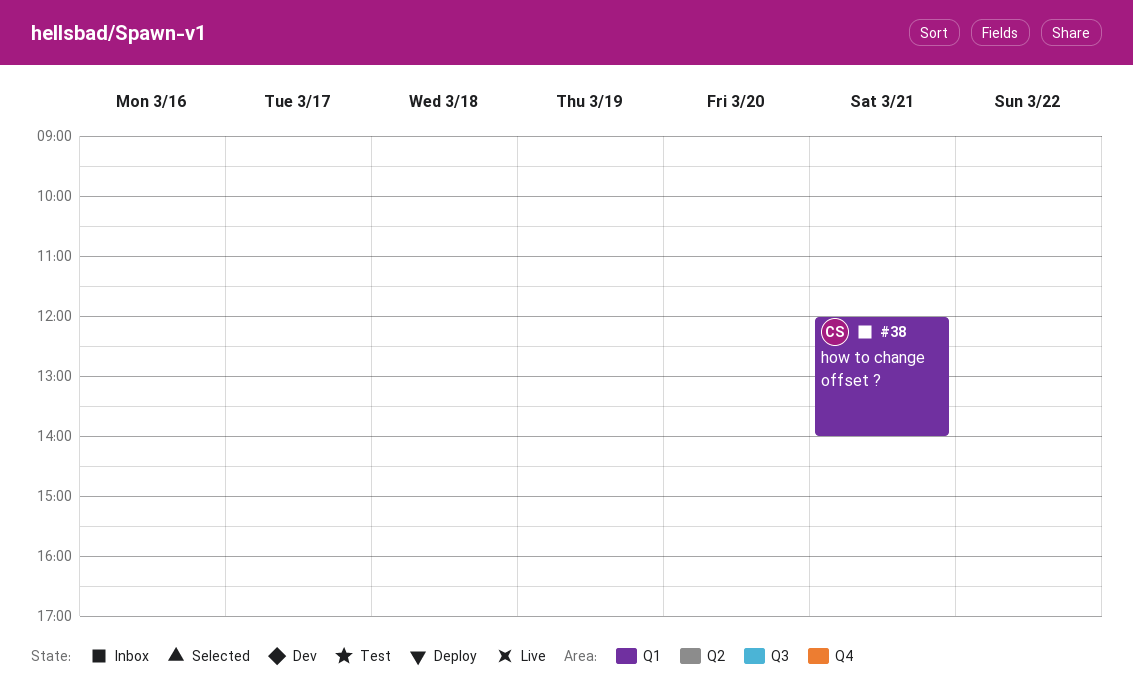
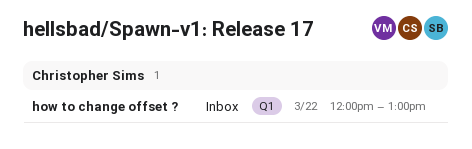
how to change offset ?, day: Mar 21 -> Mar 22
how to change offset ?, ends: 14:00 -> 13:00

